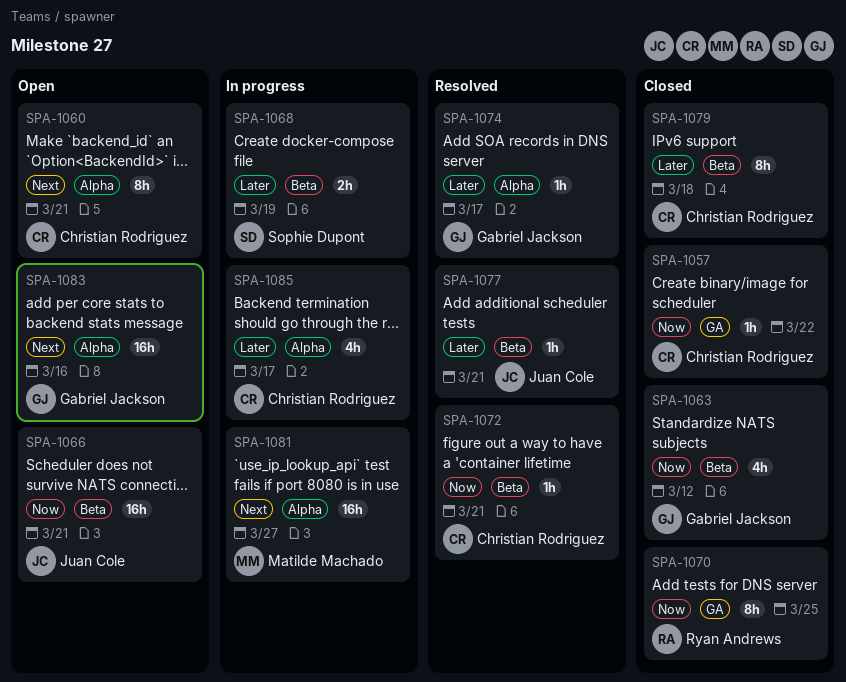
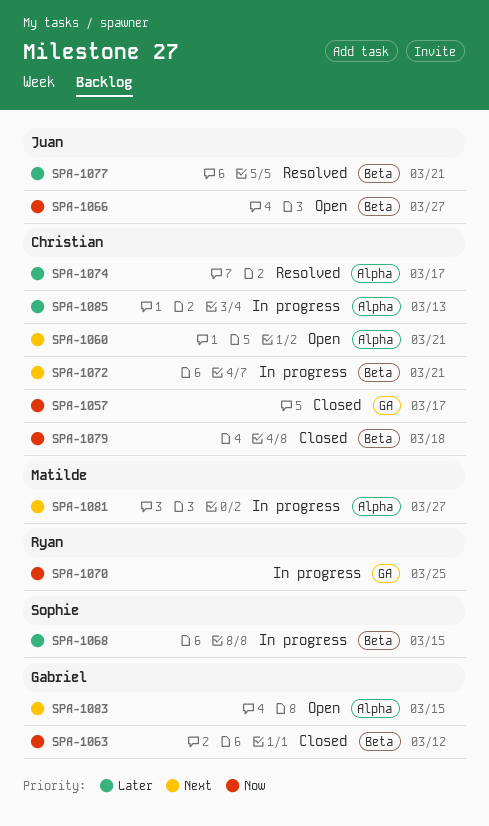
SPA-1057, due: Mar 22 -> Mar 17
SPA-1066, due: Mar 21 -> Mar 27
SPA-1068, due: Mar 19 -> Mar 15
SPA-1070, status: Closed -> In progress
SPA-1072, status: Resolved -> In progress
SPA-1072, priority: Now -> Next
SPA-1074, owner: Gabriel Jackson -> Christian Rodriguez
SPA-1079, priority: Later -> Now
SPA-1083, due: Mar 16 -> Mar 15
SPA-1085, due: Mar 17 -> Mar 13

